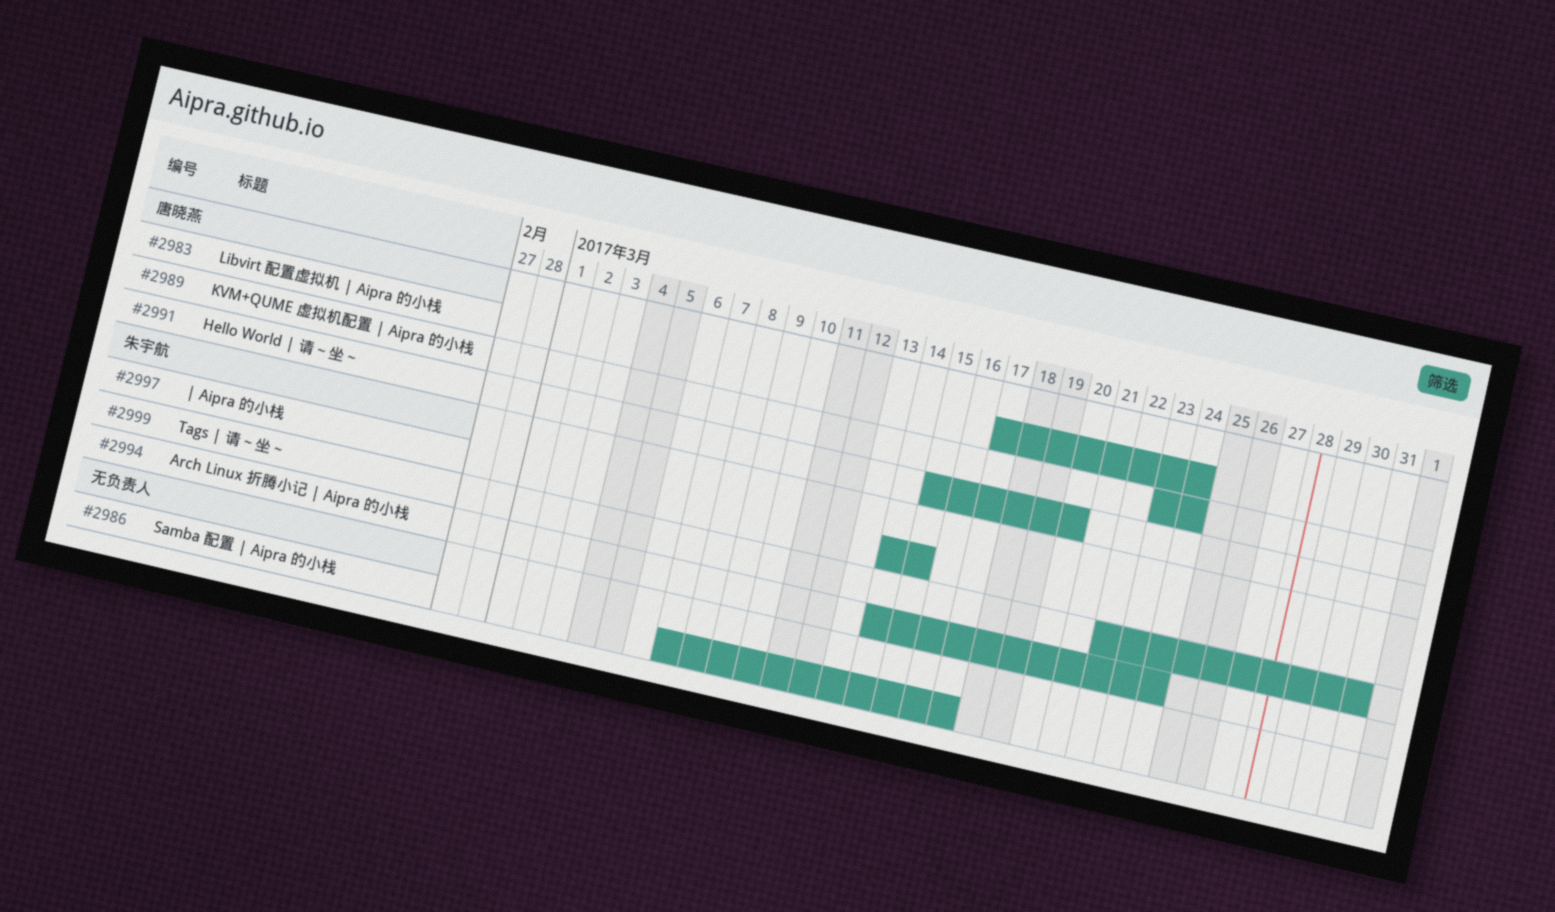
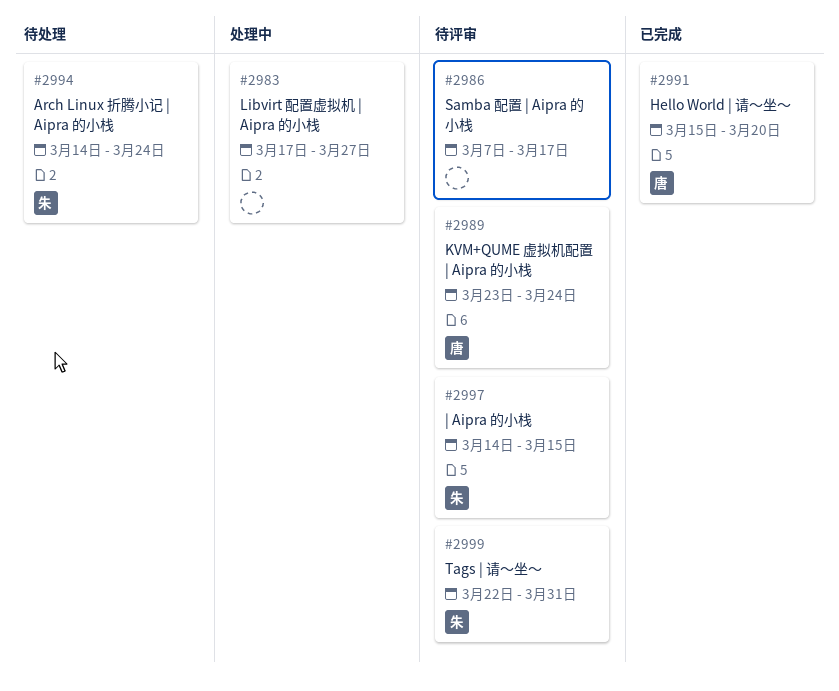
#2983, owner: 唐晓燕 -> none
#2983, due: Mar 24 -> Mar 27

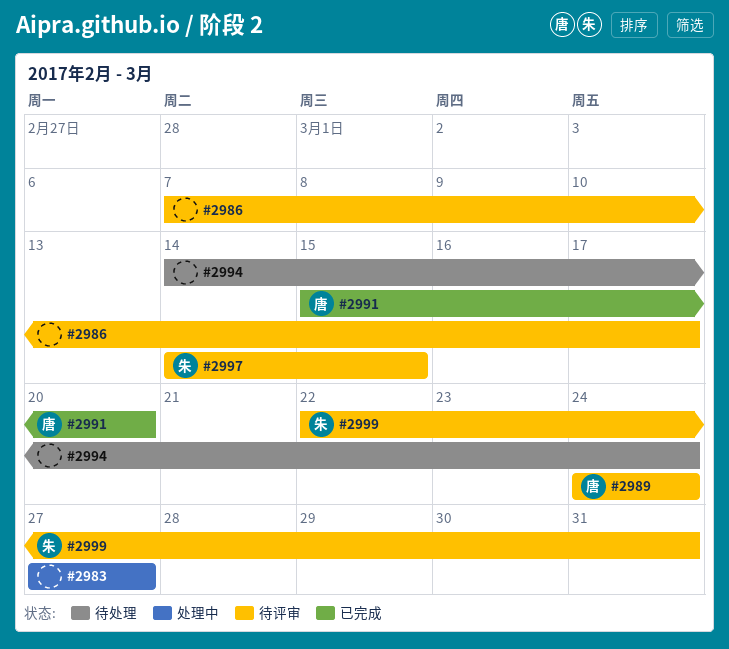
#2983, start: Mar 17 -> Mar 27
#2989, start: Mar 23 -> Mar 24
#2994, owner: 朱 -> none

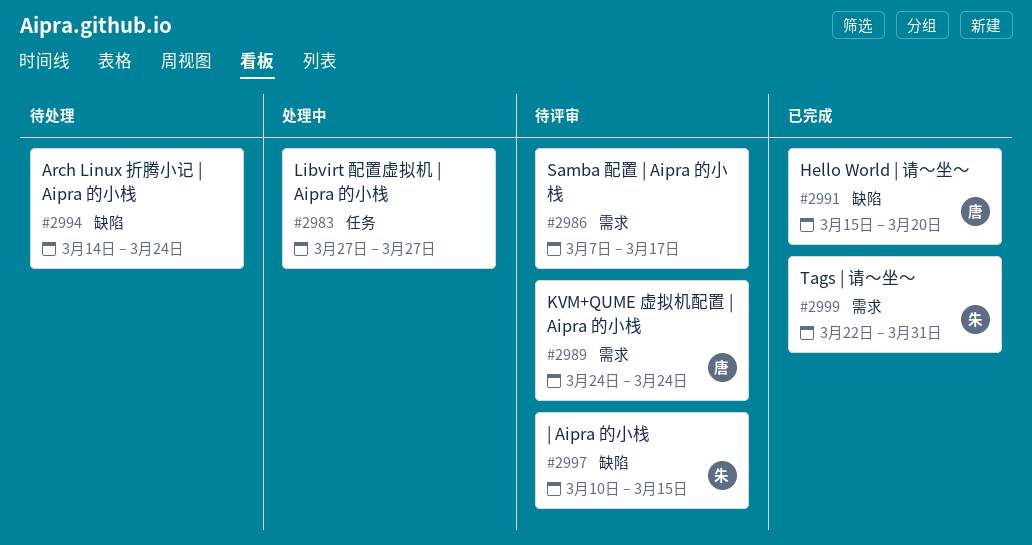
#2997, start: Mar 14 -> Mar 10
#2999, status: 待评审 -> 已完成

